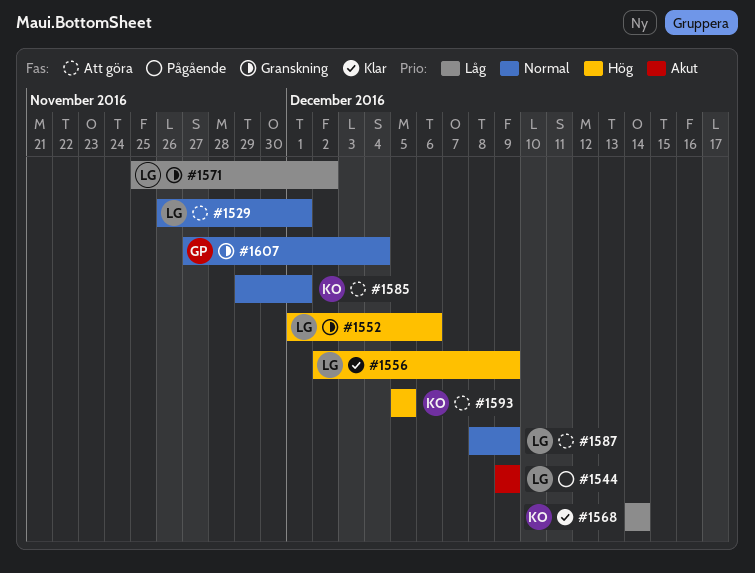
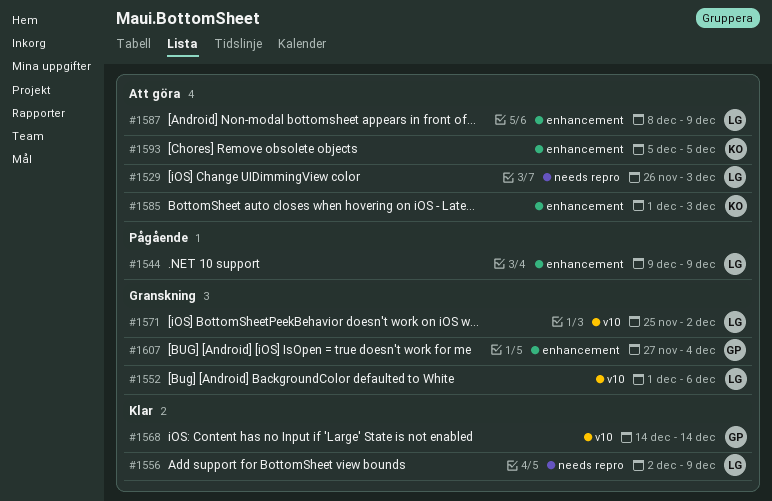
#1529, due: Dec 1 -> Dec 3
#1568, owner: KO -> GP
#1585, start: Nov 29 -> Dec 1
#1585, due: Dec 1 -> Dec 3

